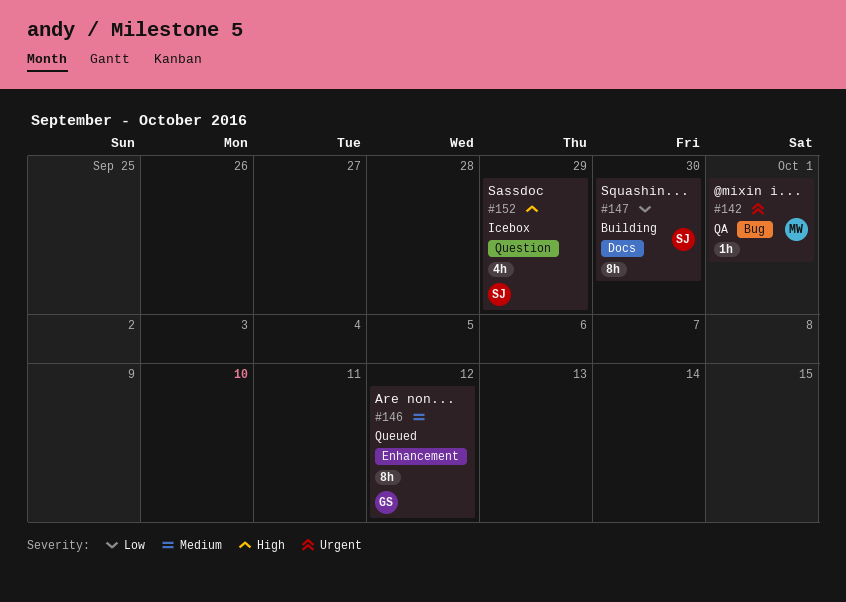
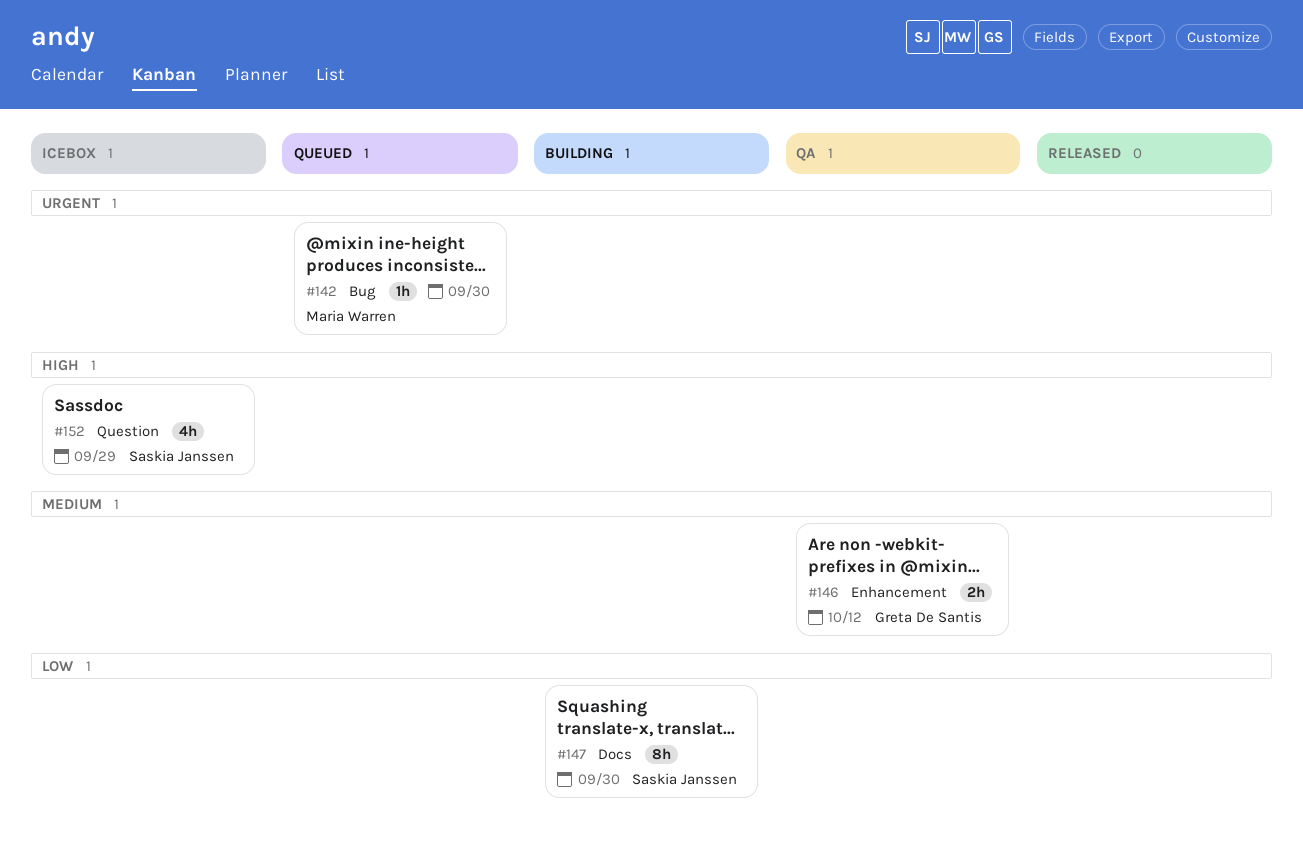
#142, status: QA -> Queued
#142, due: Oct 1 -> Sep 30
#146, status: Queued -> QA
#146, estimate: 8h -> 2h

